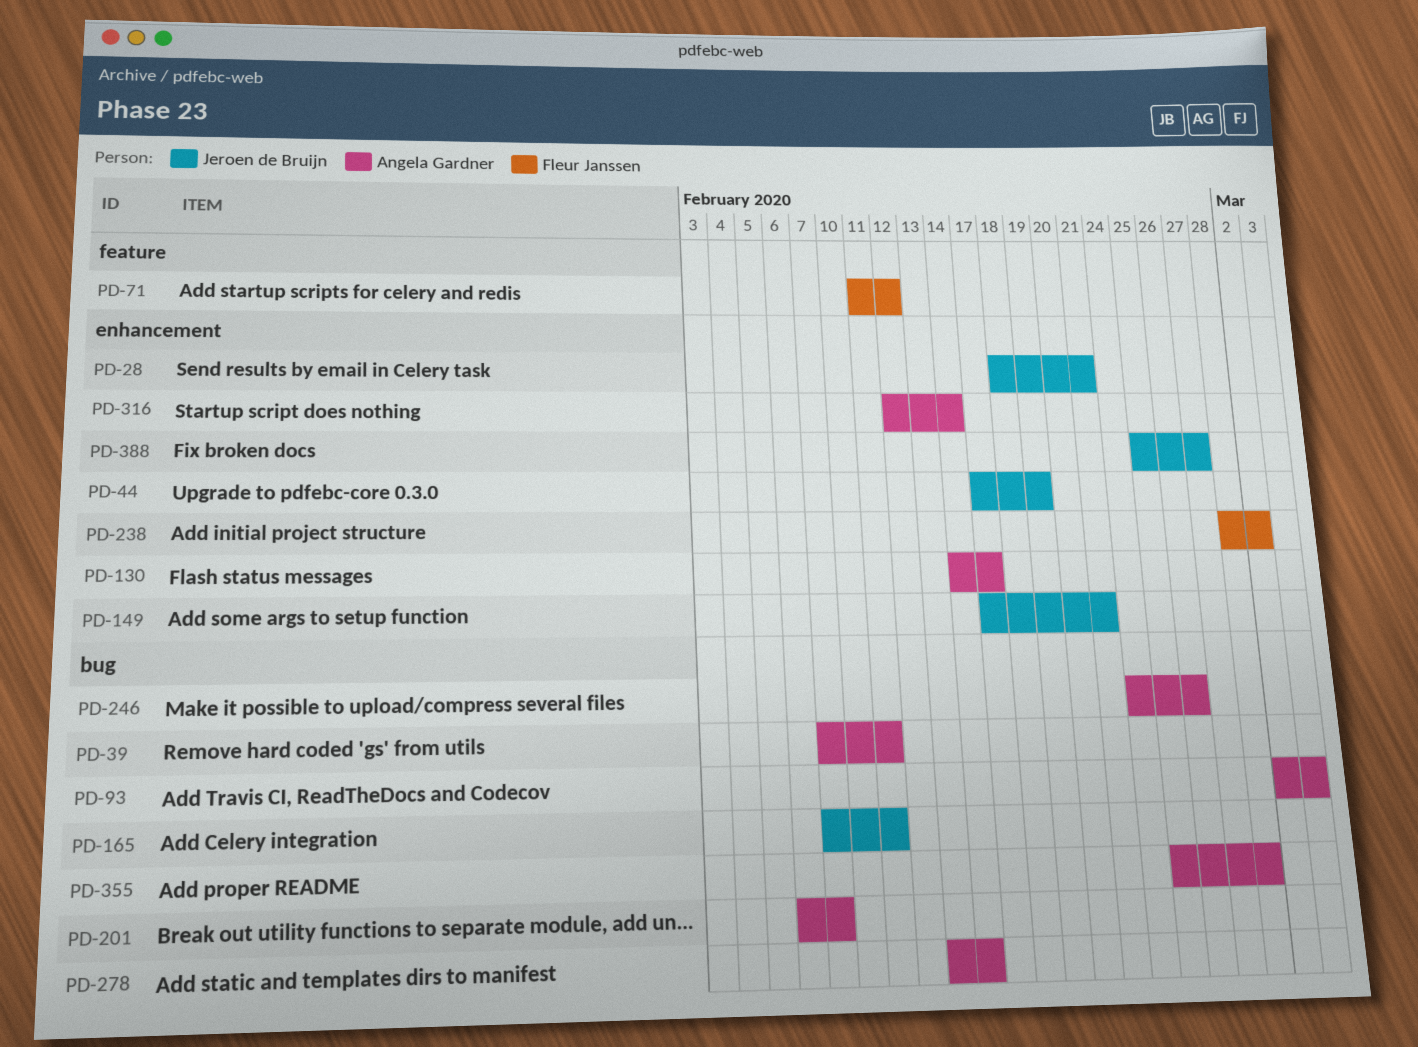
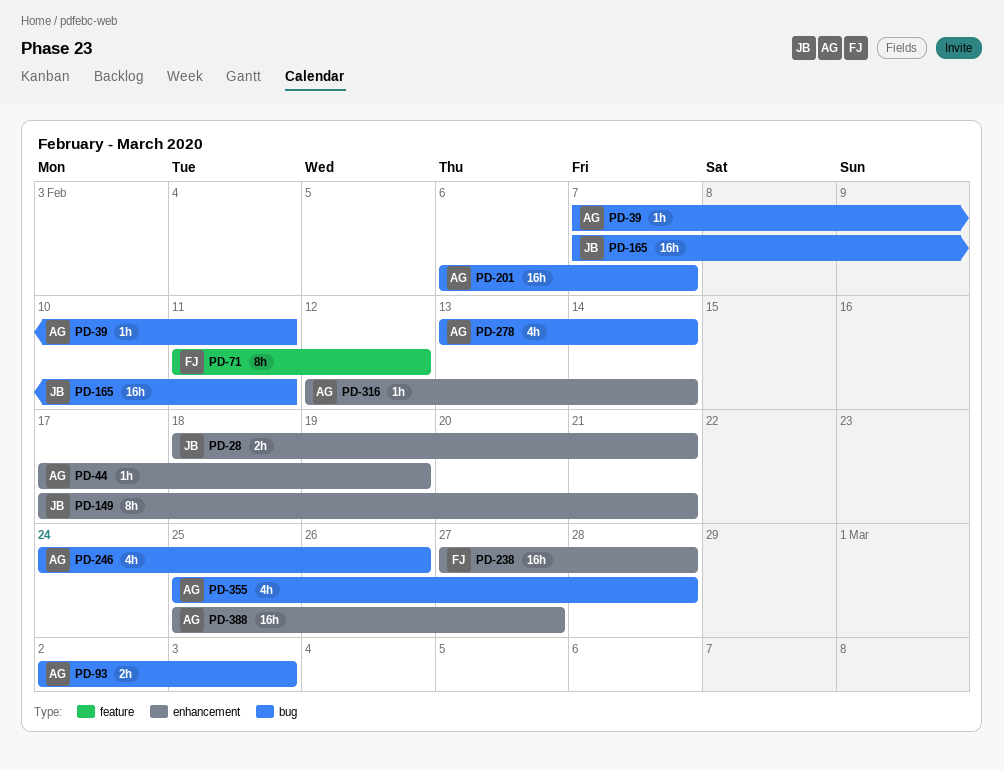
PD-44, owner: Jeroen de Bruijn -> Angela Gardner
PD-130: present -> none
PD-238, start: Feb 28 -> Feb 27
PD-238, due: Mar 2 -> Feb 28
PD-388, owner: Jeroen de Bruijn -> Angela Gardner

